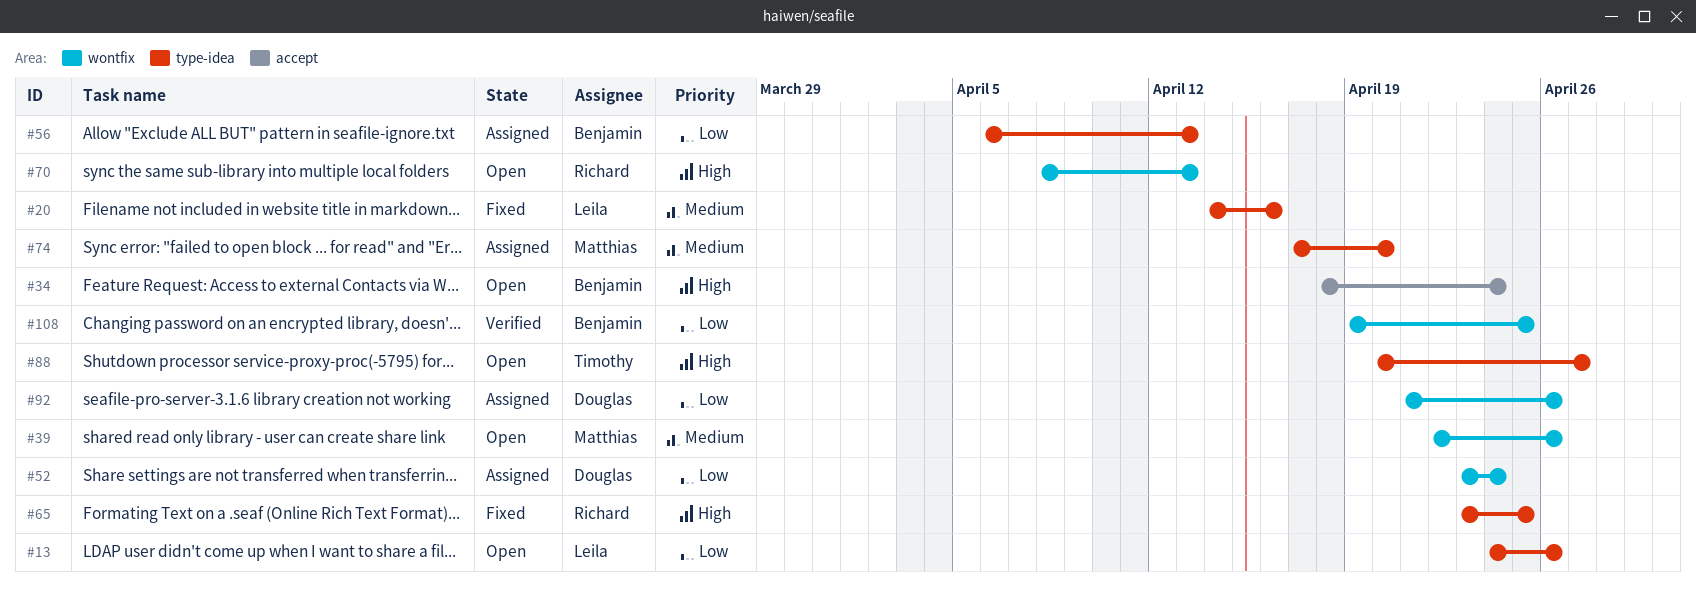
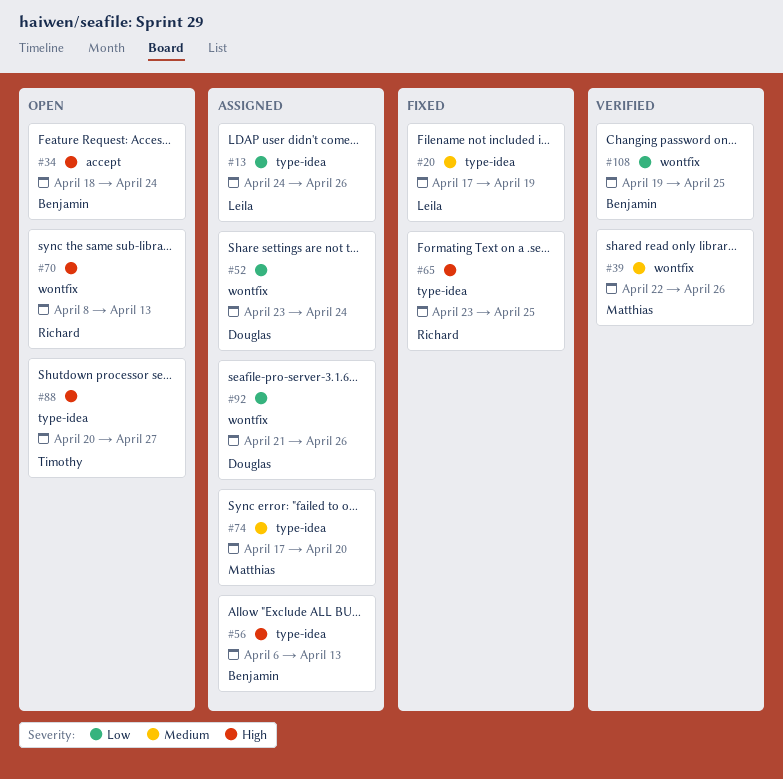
#13, status: Open -> Assigned
#20, start: Apr 14 -> Apr 17
#20, due: Apr 16 -> Apr 19
#39, status: Open -> Verified
#56, priority: Low -> High

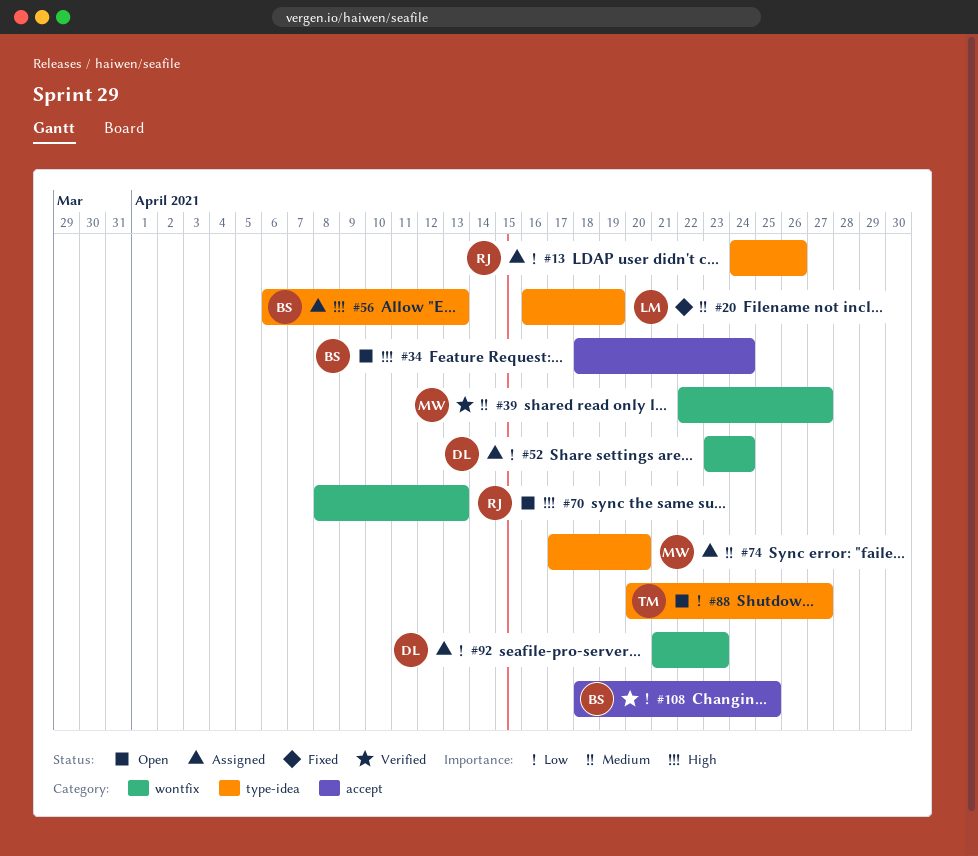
#13, owner: Leila -> Richard
#20, start: Apr 17 -> Apr 16
#39, due: Apr 26 -> Apr 27
#65: present -> none
#88, priority: High -> Low
#92, due: Apr 26 -> Apr 23
#108, label: wontfix -> accept
#108, start: Apr 19 -> Apr 18

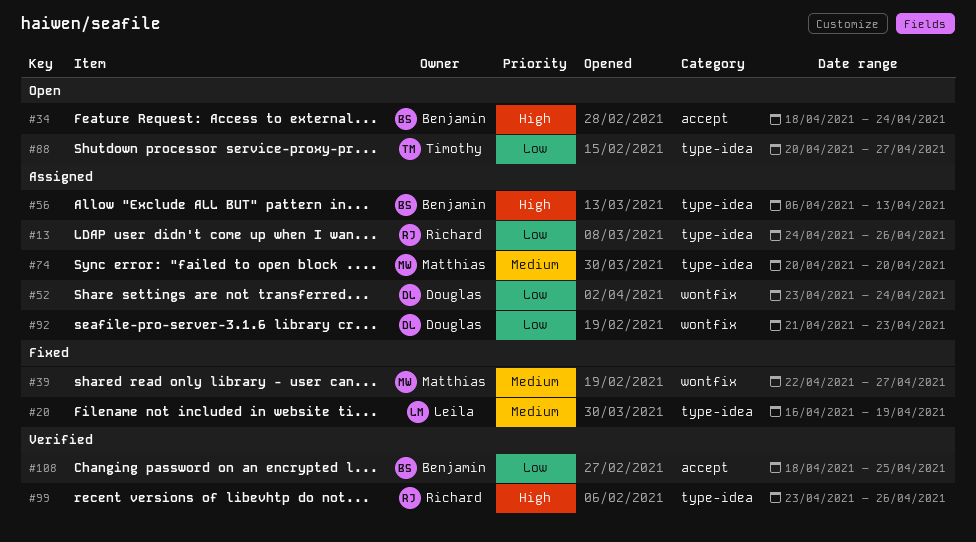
#39, status: Verified -> Fixed
#70: present -> none
#74, start: Apr 17 -> Apr 20
#99: none -> present

